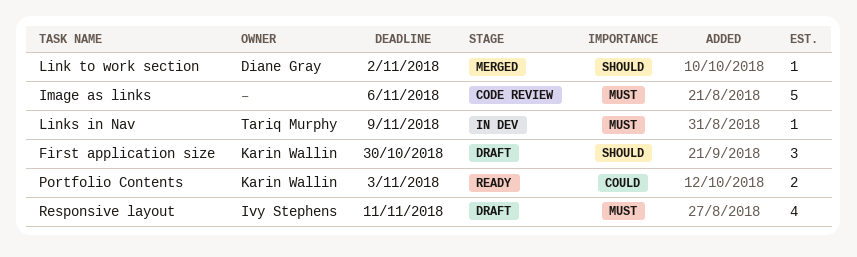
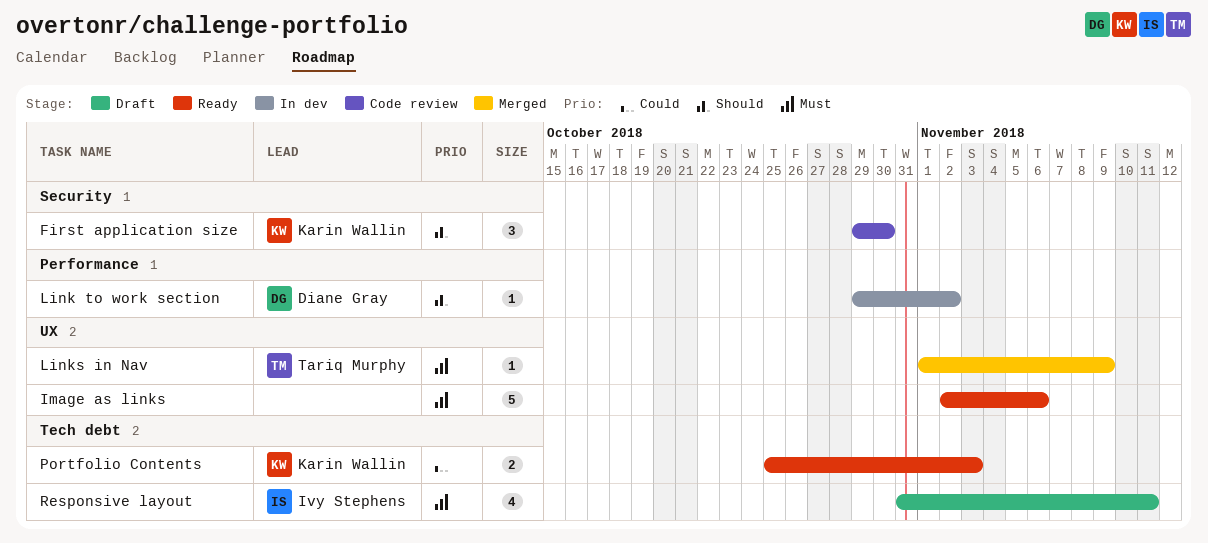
First application size, status: Draft -> Code review
Image as links, status: Code review -> Ready
Link to work section, status: Merged -> In dev
Links in Nav, status: In dev -> Merged

